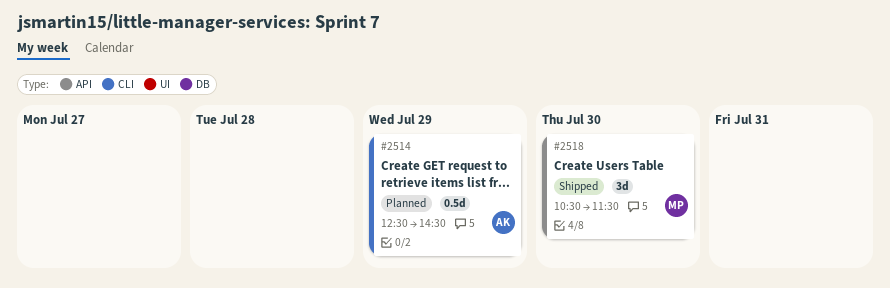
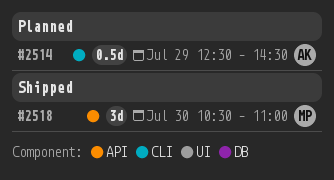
#2518, ends: 11:30 -> 11:00

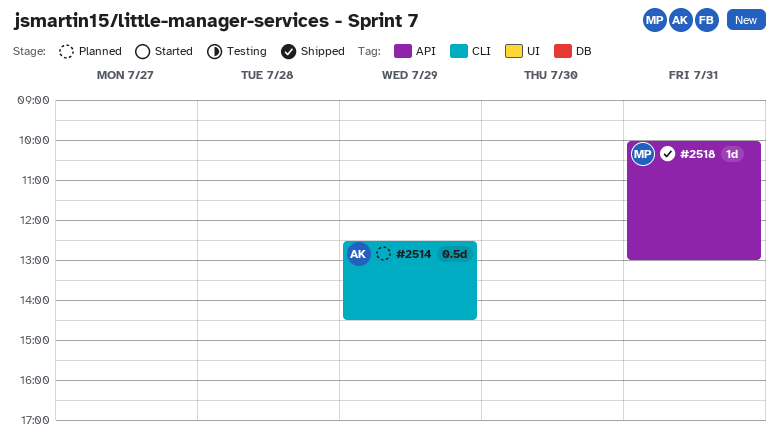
#2518, estimate: 3d -> 1d
#2518, day: Jul 30 -> Jul 31
#2518, begins: 10:30 -> 10:00
#2518, ends: 11:00 -> 13:00

